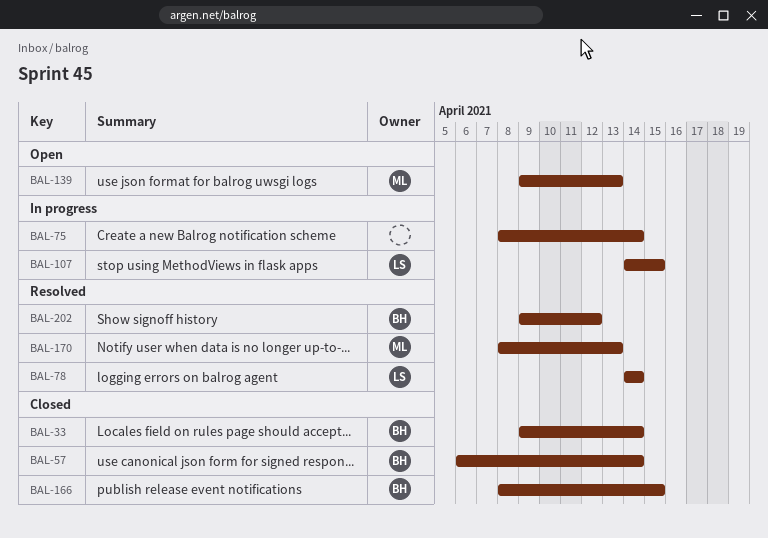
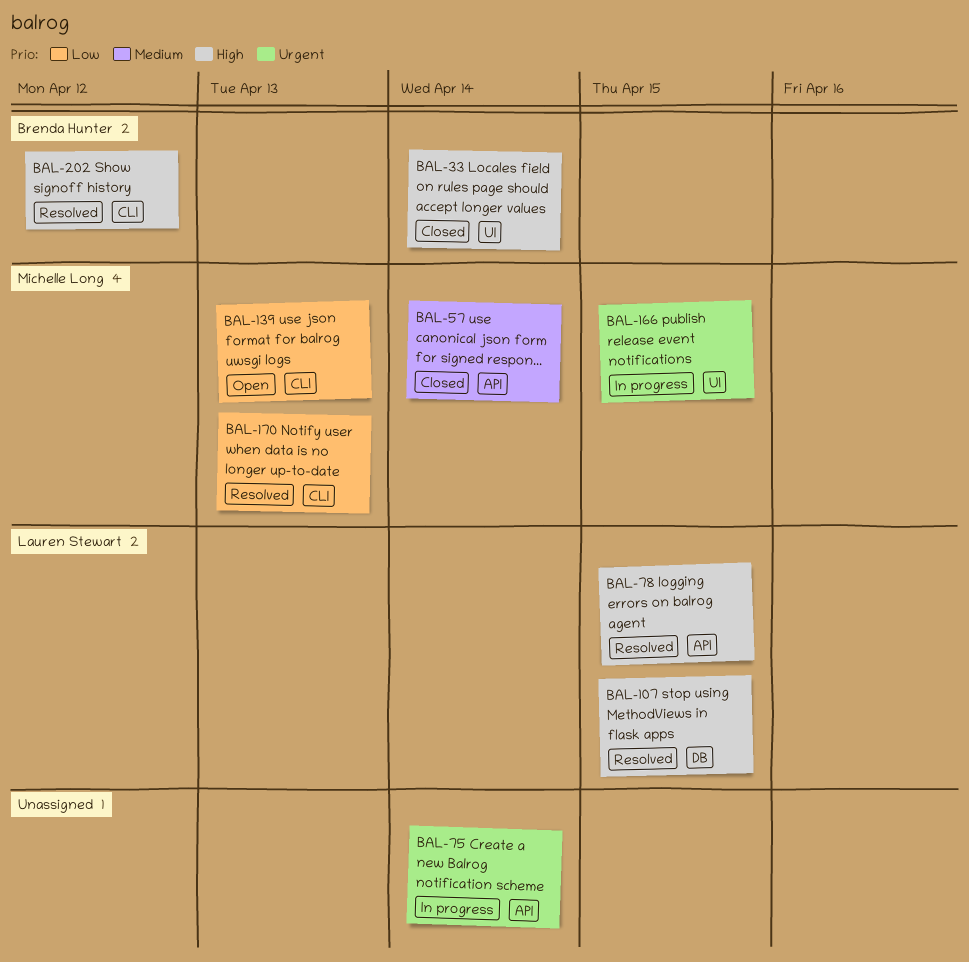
BAL-57, owner: Brenda Hunter -> Michelle Long
BAL-78, due: Apr 14 -> Apr 15
BAL-107, status: In progress -> Resolved
BAL-166, status: Closed -> In progress
BAL-166, owner: Brenda Hunter -> Michelle Long

